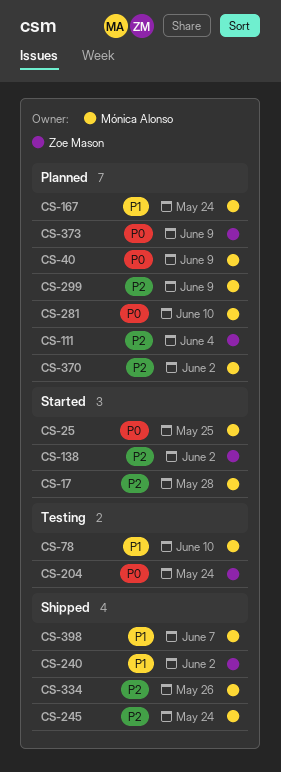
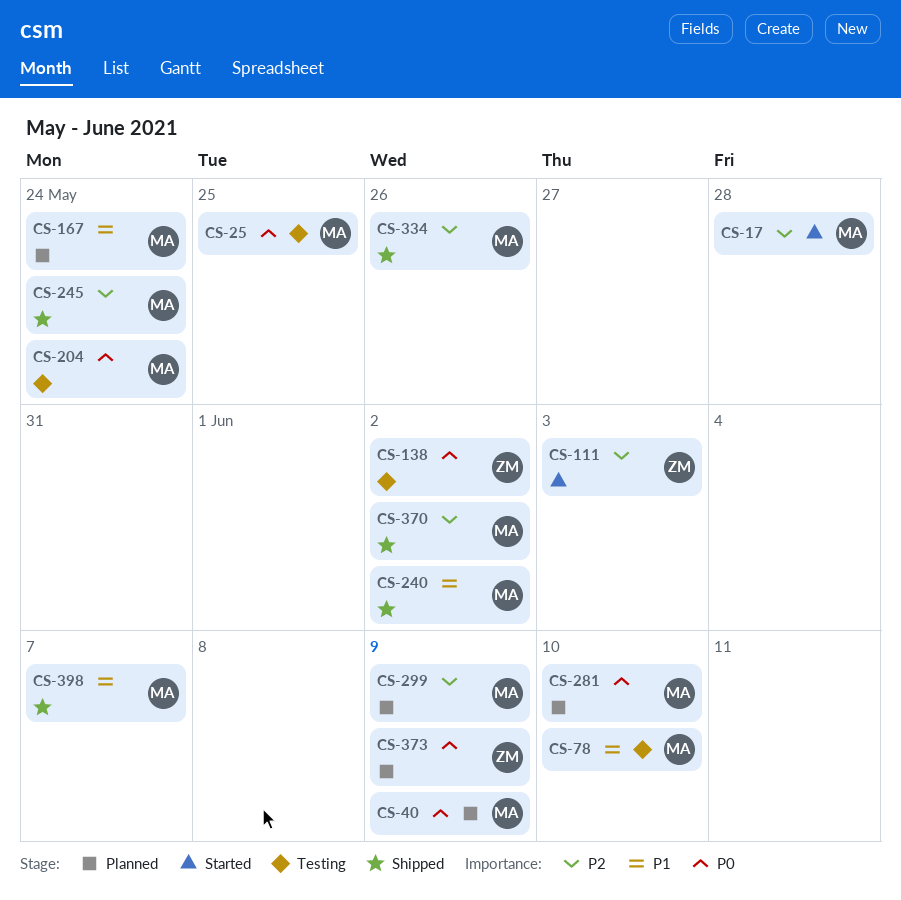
CS-25, status: Started -> Testing
CS-111, status: Planned -> Started
CS-111, due: Jun 4 -> Jun 3
CS-138, status: Started -> Testing
CS-138, priority: P2 -> P0
CS-204, owner: Zoe Mason -> Mónica Alonso
CS-240, owner: Zoe Mason -> Mónica Alonso
CS-370, status: Planned -> Shipped

